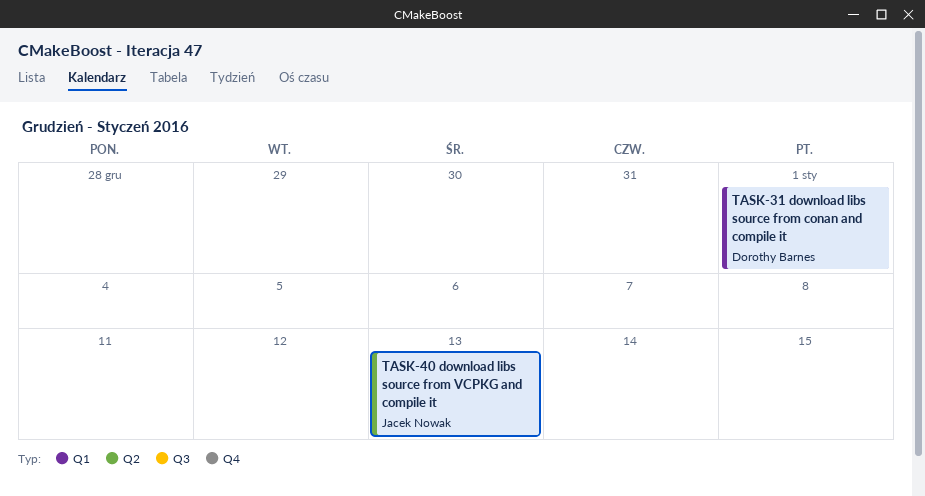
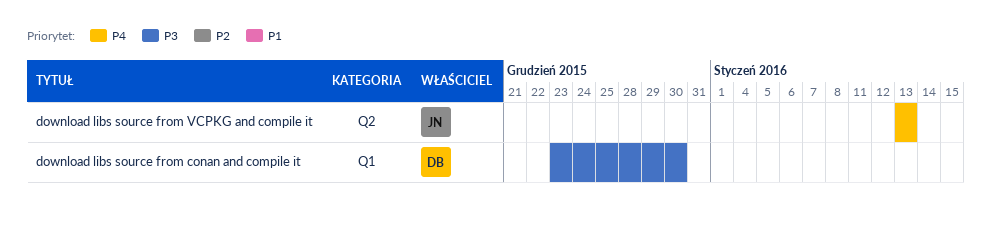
download libs source from conan and compile it, due: Jan 1 -> Dec 30

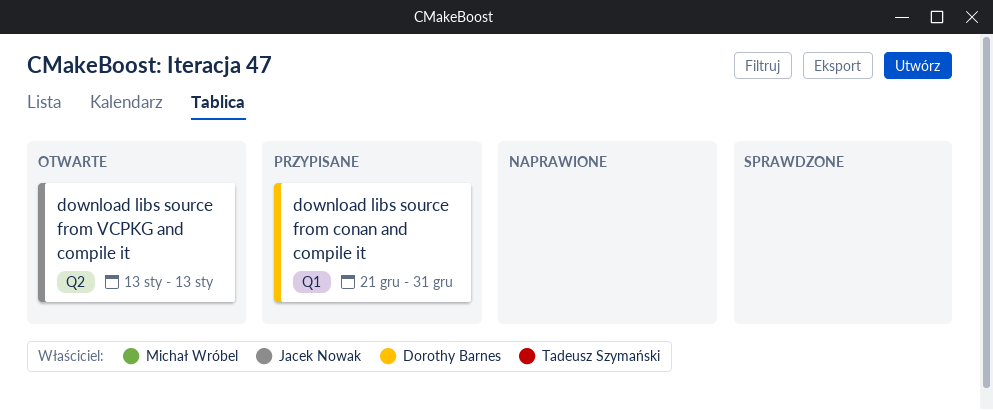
download libs source from conan and compile it, start: Dec 23 -> Dec 21
download libs source from conan and compile it, due: Dec 30 -> Dec 31

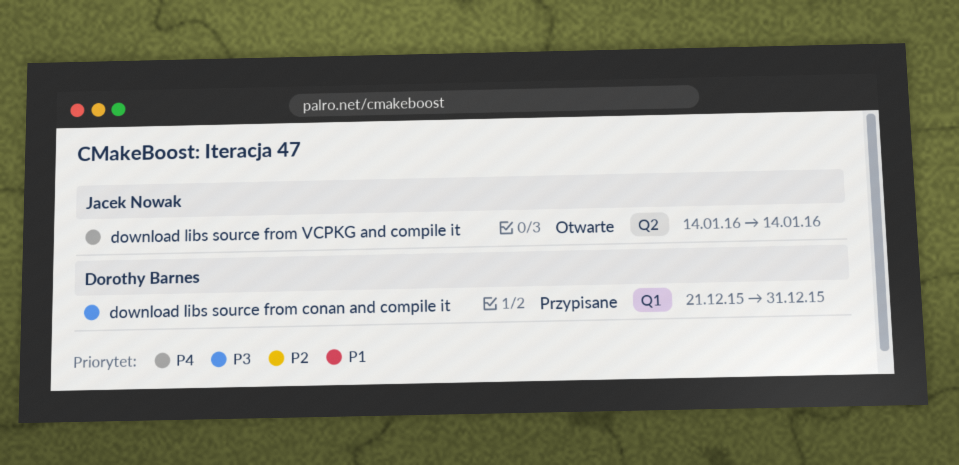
download libs source from VCPKG and compile it, start: Jan 13 -> Jan 14
download libs source from VCPKG and compile it, due: Jan 13 -> Jan 14

